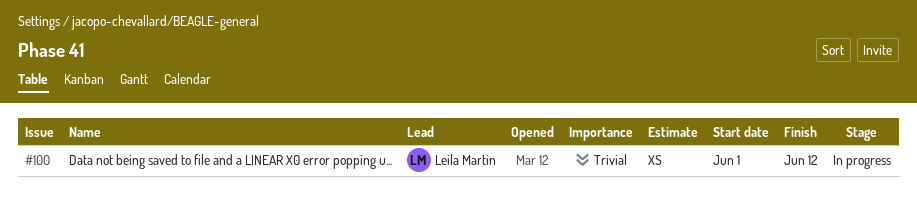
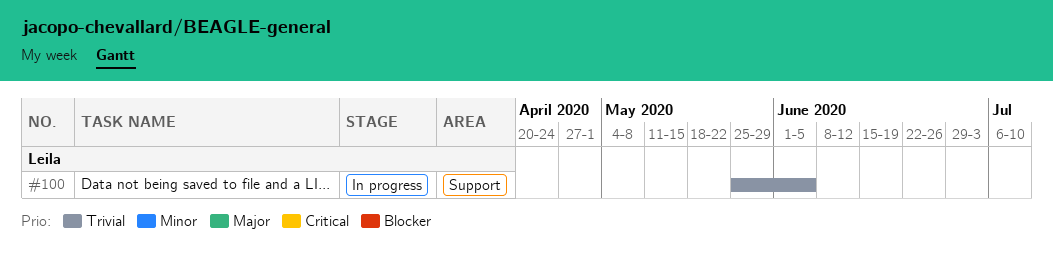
#100, start: Jun 1 -> May 25
#100, due: Jun 12 -> Jun 5

